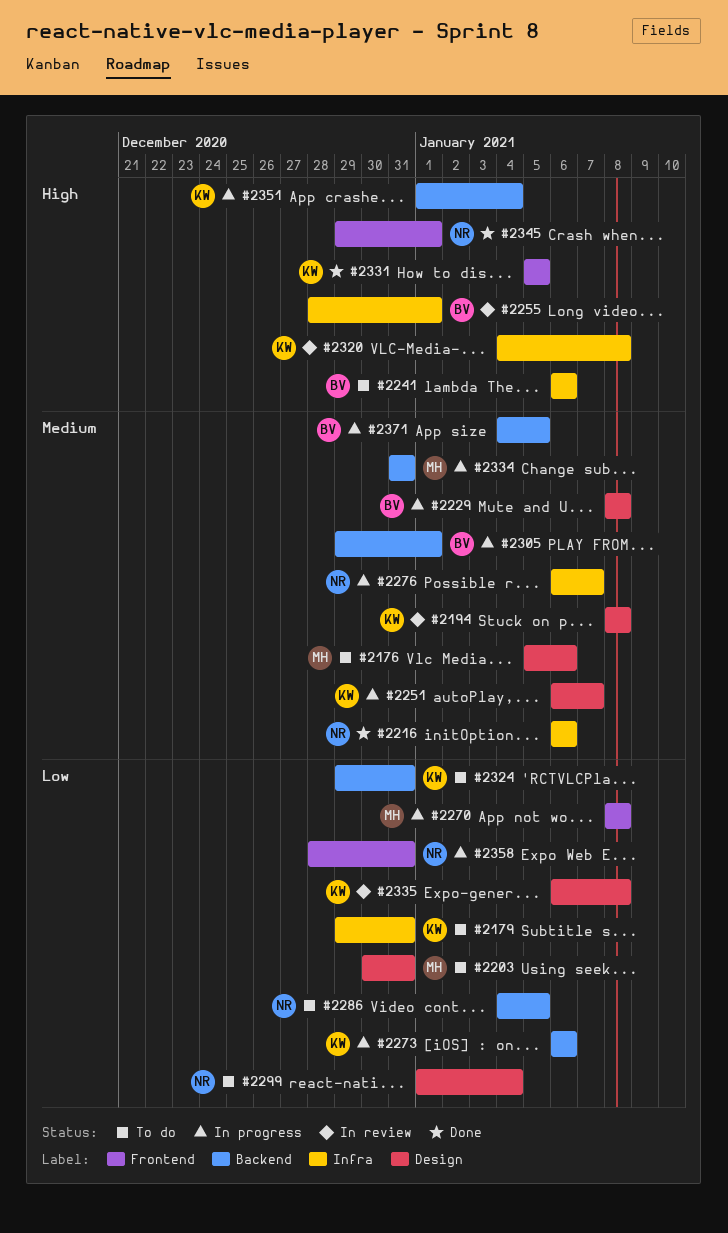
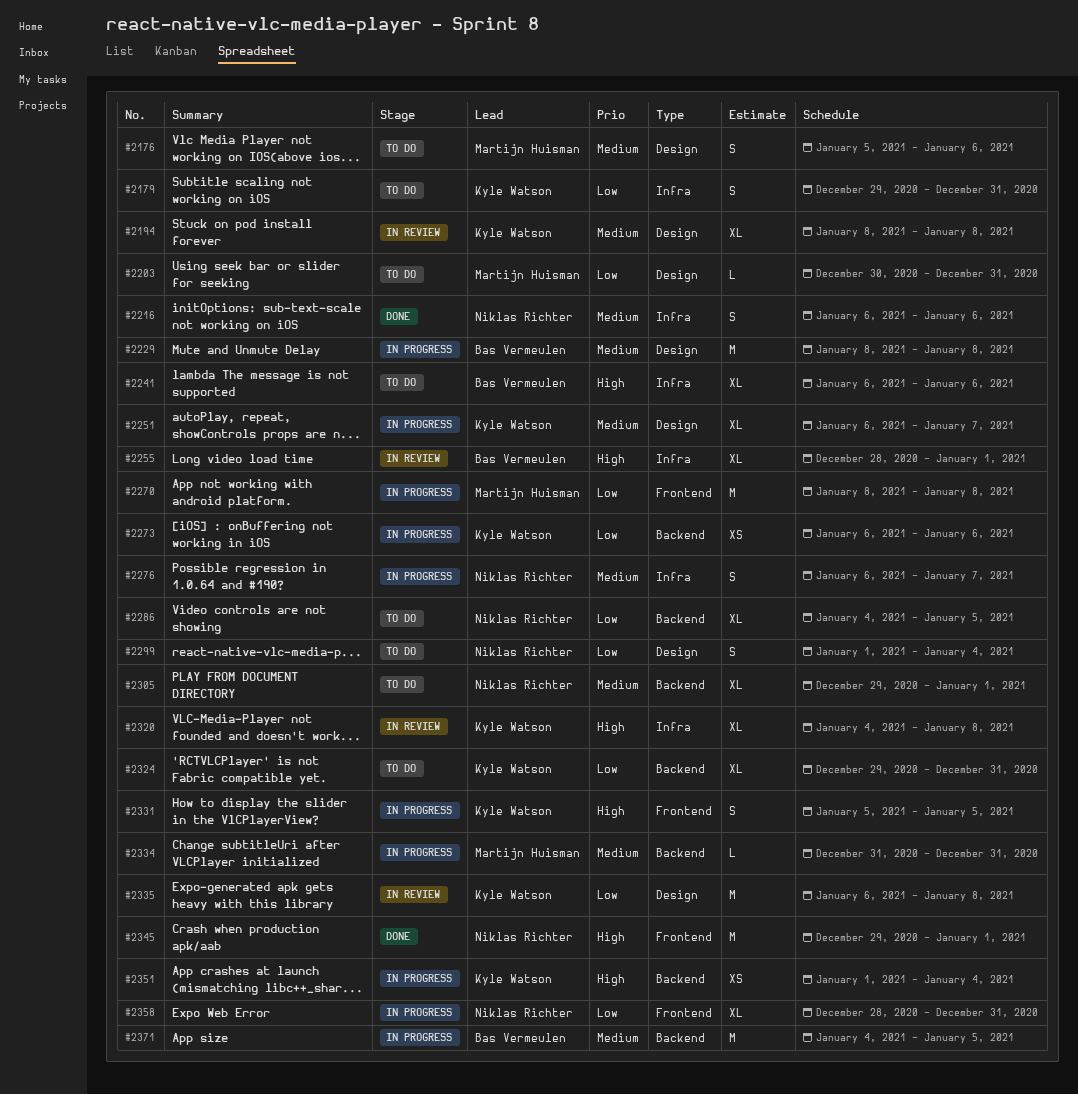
#2305, status: In progress -> To do
#2305, owner: Bas Vermeulen -> Niklas Richter
#2331, status: Done -> In progress

